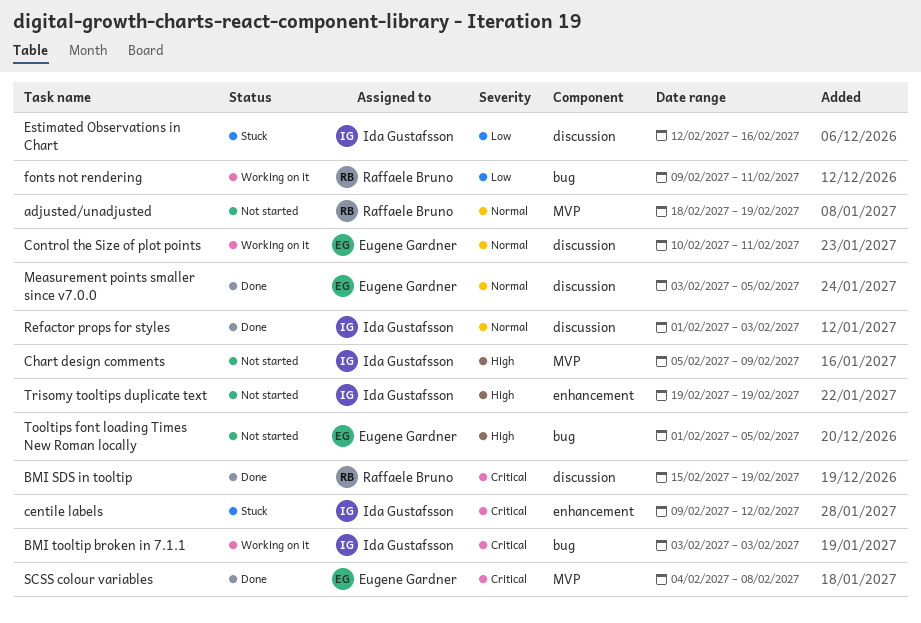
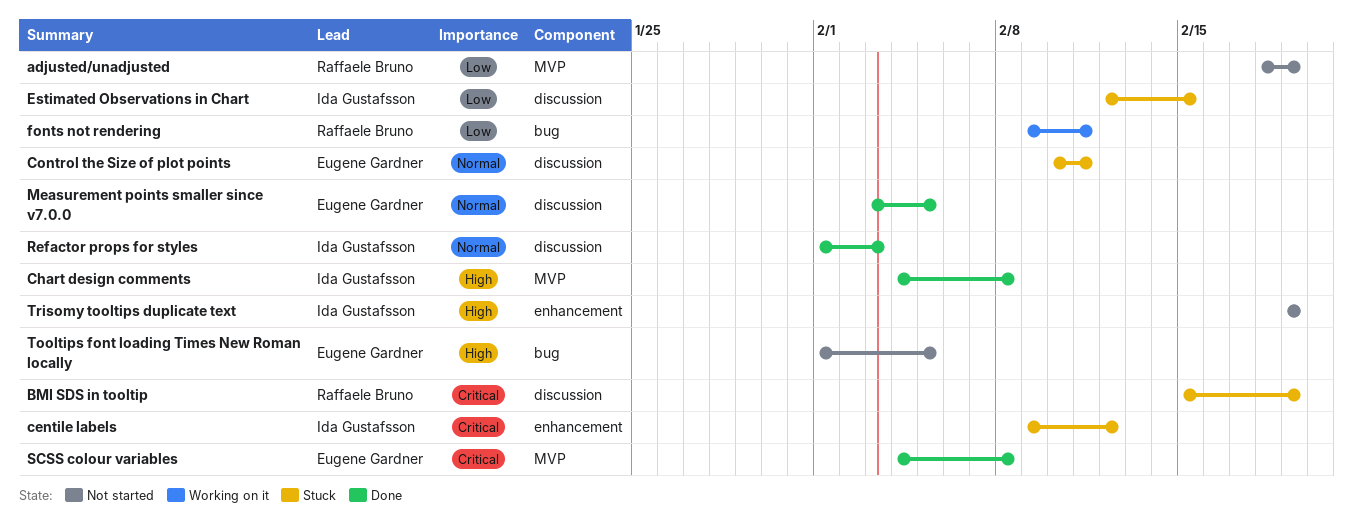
adjusted/unadjusted, priority: Normal -> Low
BMI SDS in tooltip, status: Done -> Stuck
BMI tooltip broken in 7.1.1: present -> none
Chart design comments, status: Not started -> Done
Chart design comments, start: Feb 5 -> Feb 4
Chart design comments, due: Feb 9 -> Feb 8
Control the Size of plot points, status: Working on it -> Stuck
Estimated Observations in Chart, due: Feb 16 -> Feb 15

